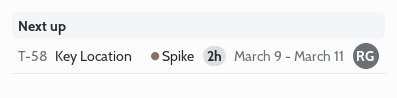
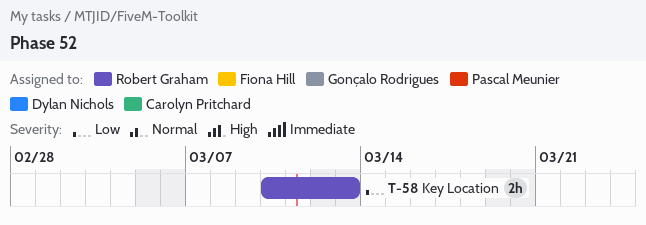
T-58, start: Mar 9 -> Mar 10
T-58, due: Mar 11 -> Mar 13

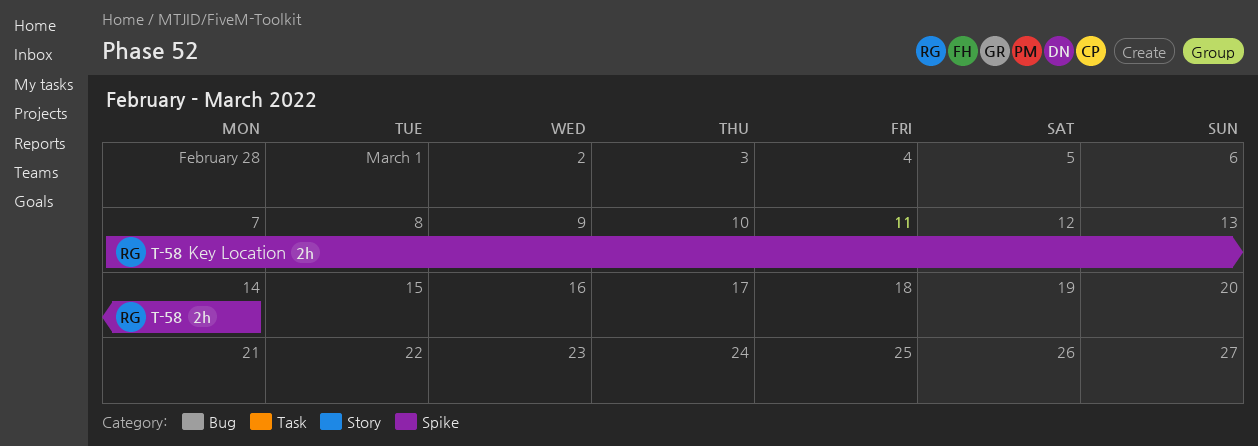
T-58, start: Mar 10 -> Mar 7
T-58, due: Mar 13 -> Mar 14

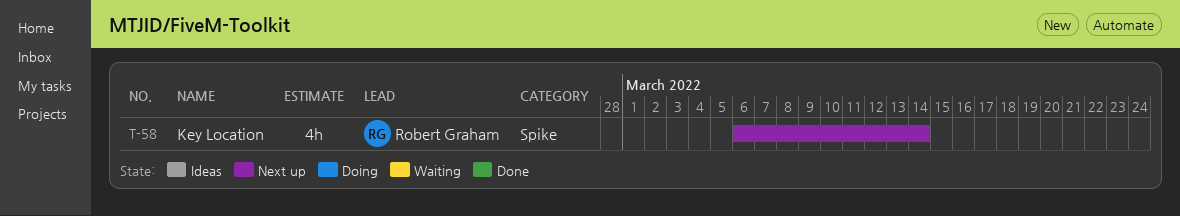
T-58, estimate: 2h -> 4h
T-58, start: Mar 7 -> Mar 6

